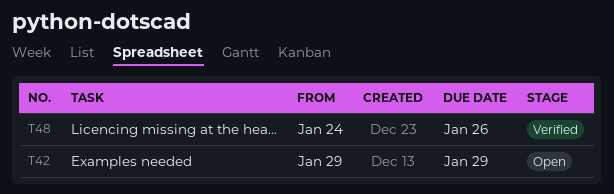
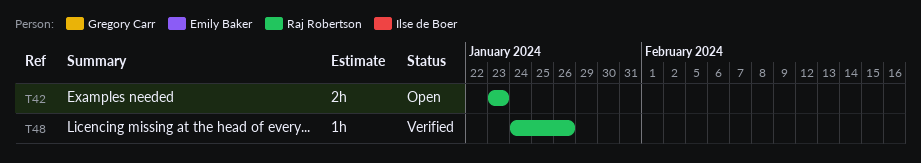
T42, start: Jan 29 -> Jan 23
T42, due: Jan 29 -> Jan 23

